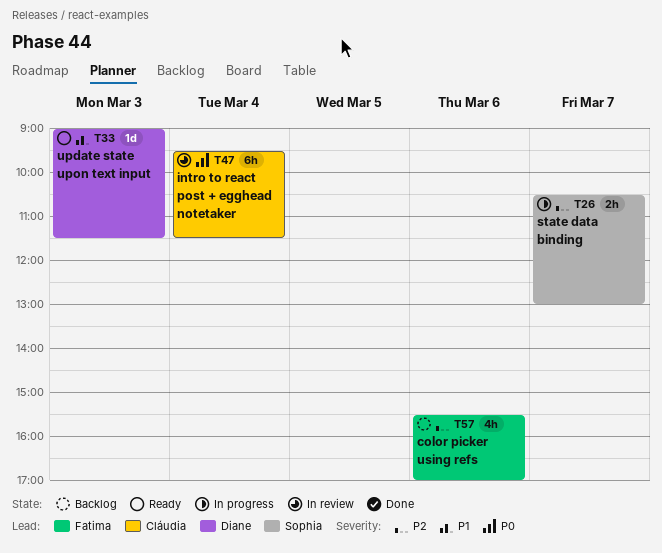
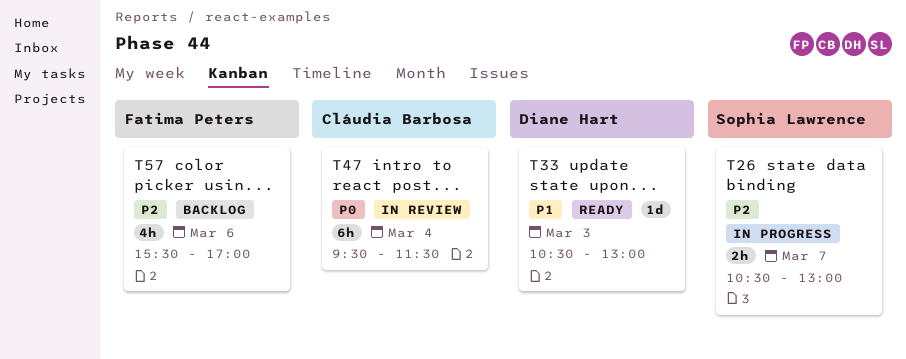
T33, begins: 09:00 -> 10:30
T33, ends: 11:30 -> 13:00

